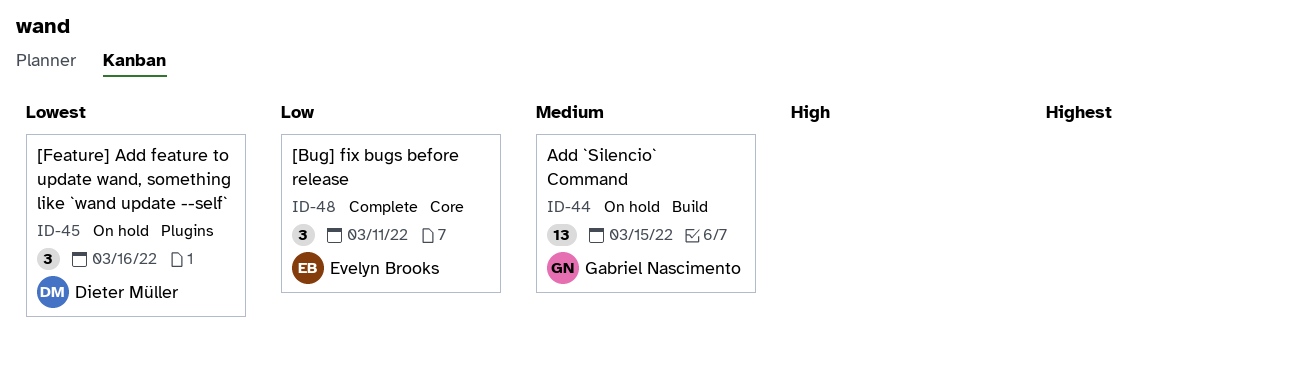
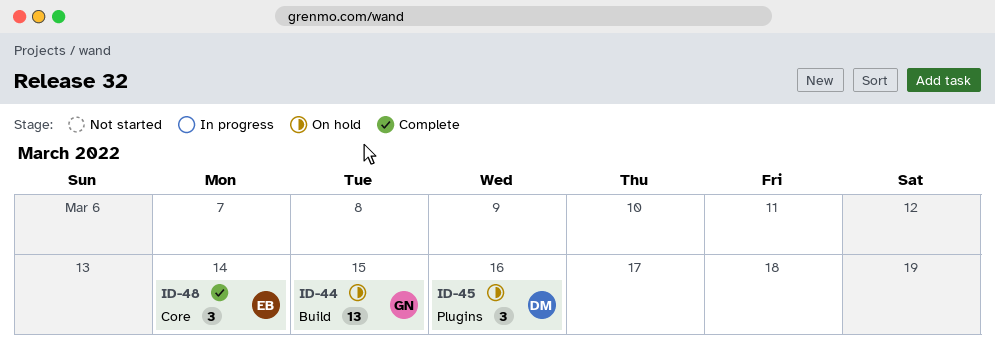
ID-48, due: Mar 11 -> Mar 14

